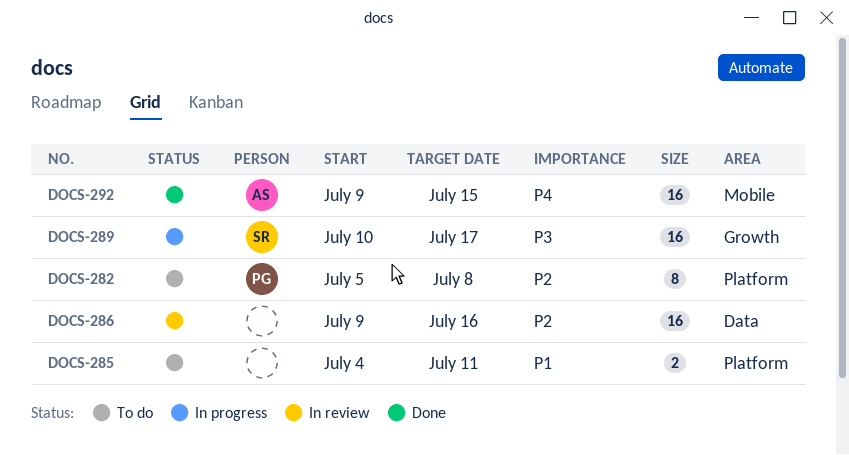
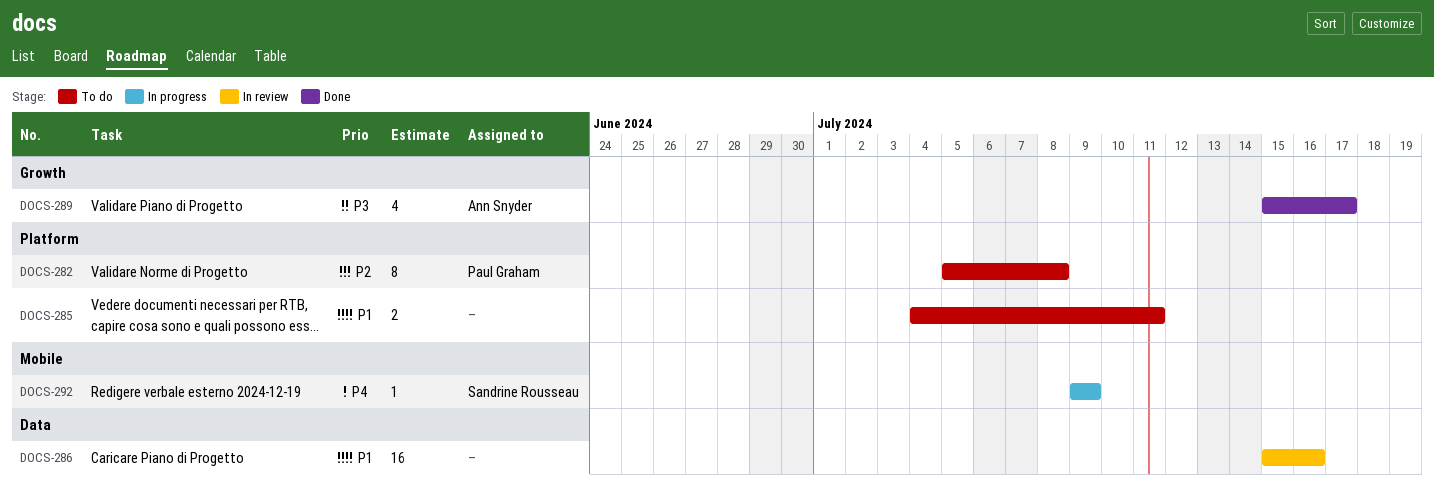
DOCS-286, priority: P2 -> P1
DOCS-286, start: Jul 9 -> Jul 15
DOCS-289, status: In progress -> Done
DOCS-289, owner: Sandrine Rousseau -> Ann Snyder
DOCS-289, estimate: 16 -> 4
DOCS-289, start: Jul 10 -> Jul 15
DOCS-292, status: Done -> In progress
DOCS-292, owner: Ann Snyder -> Sandrine Rousseau
DOCS-292, estimate: 16 -> 1
DOCS-292, due: Jul 15 -> Jul 9

